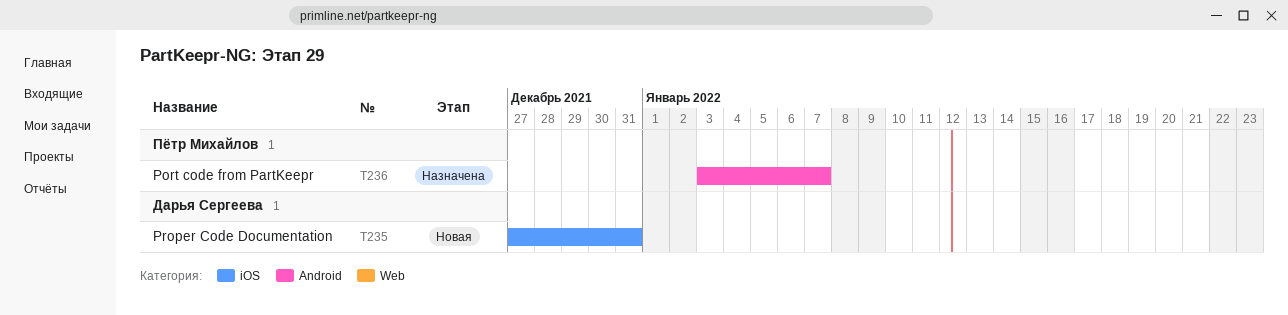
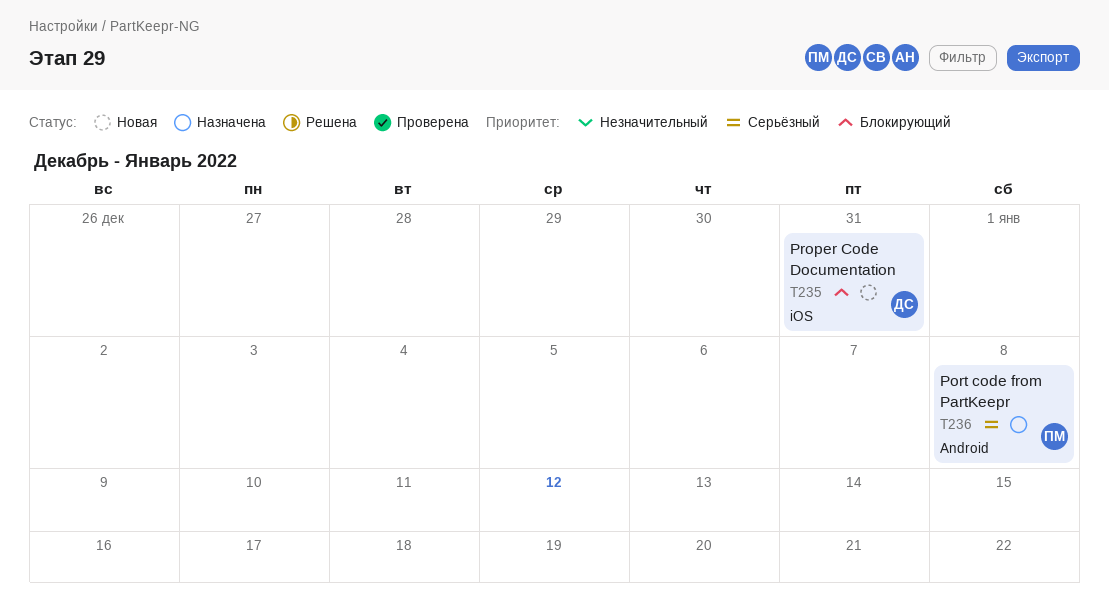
T236, due: Jan 7 -> Jan 8

